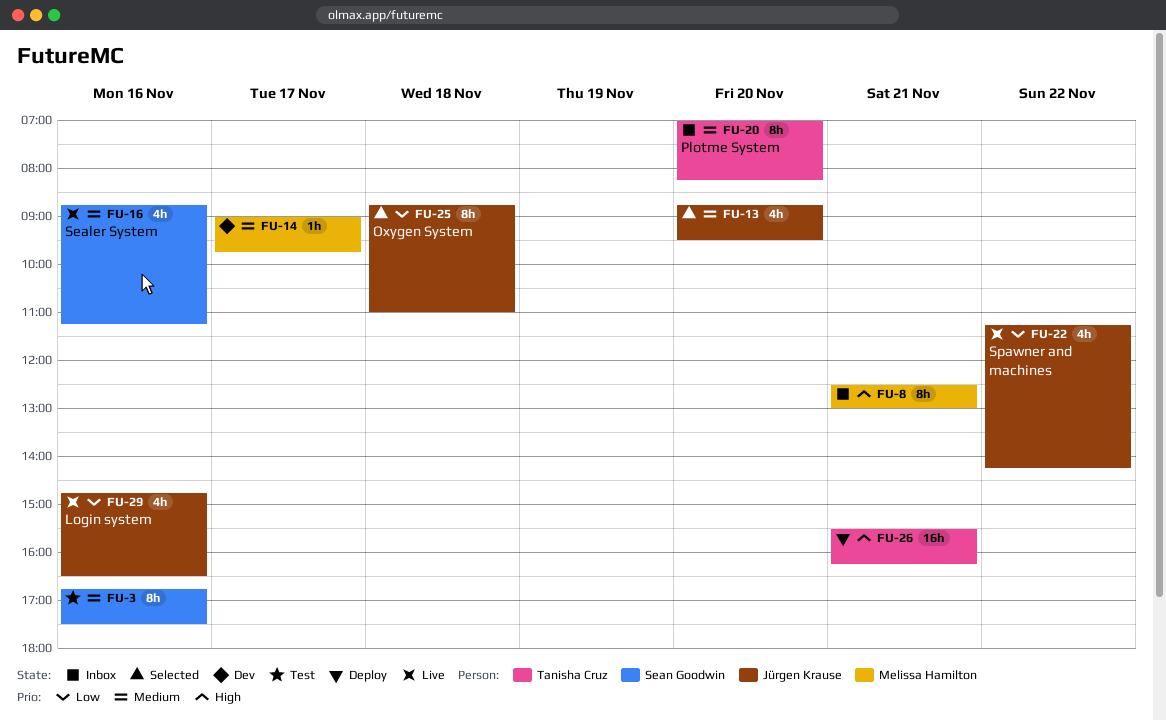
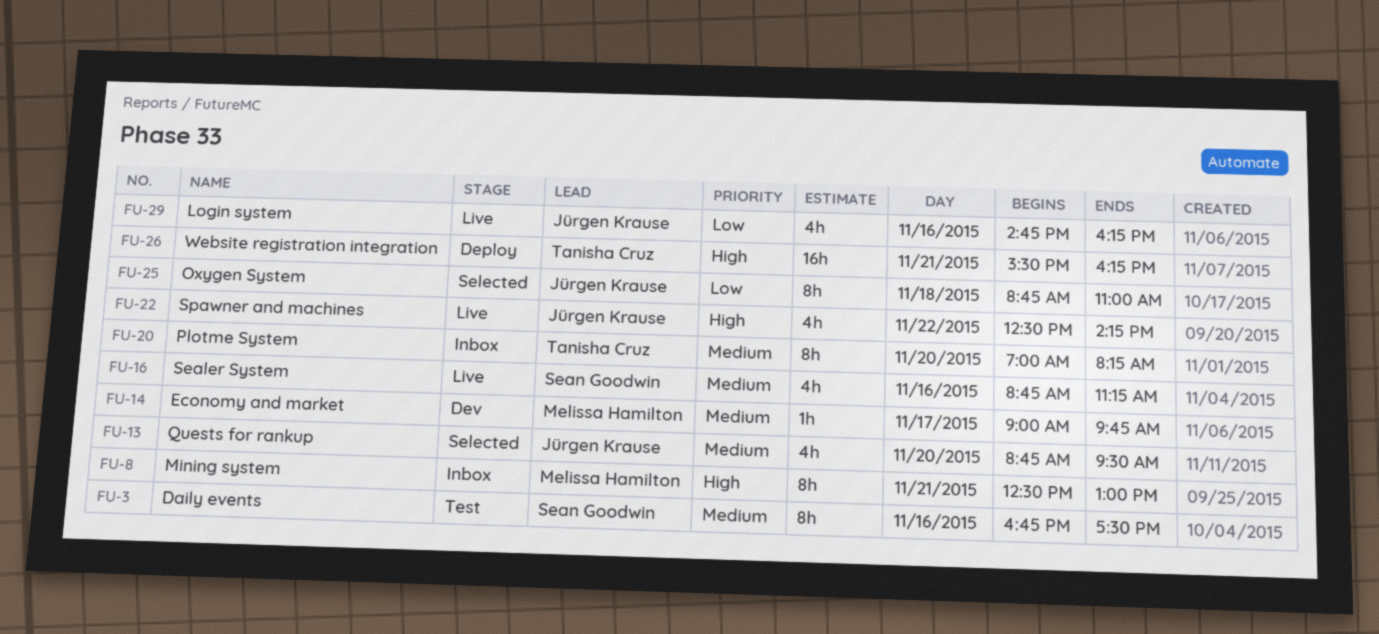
FU-22, priority: Low -> High
FU-22, begins: 11:15 -> 12:30
FU-29, ends: 16:30 -> 16:15

